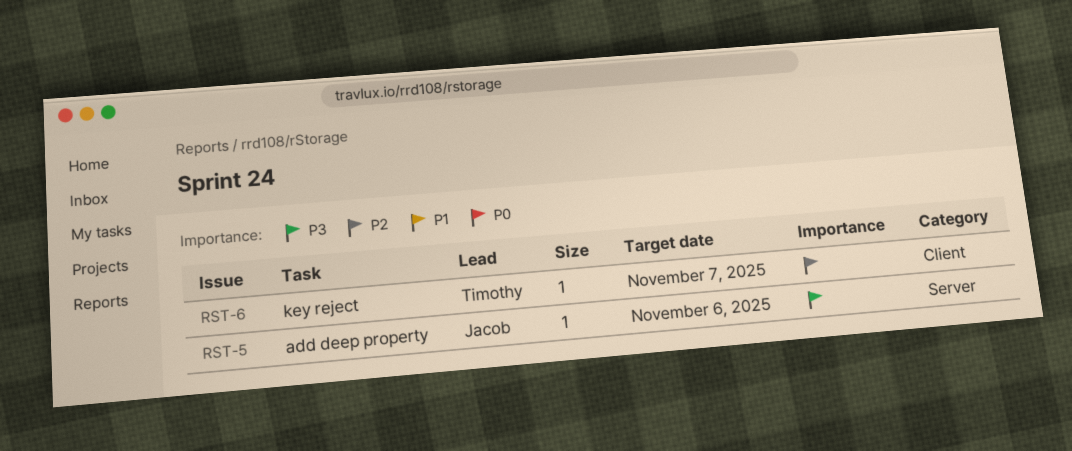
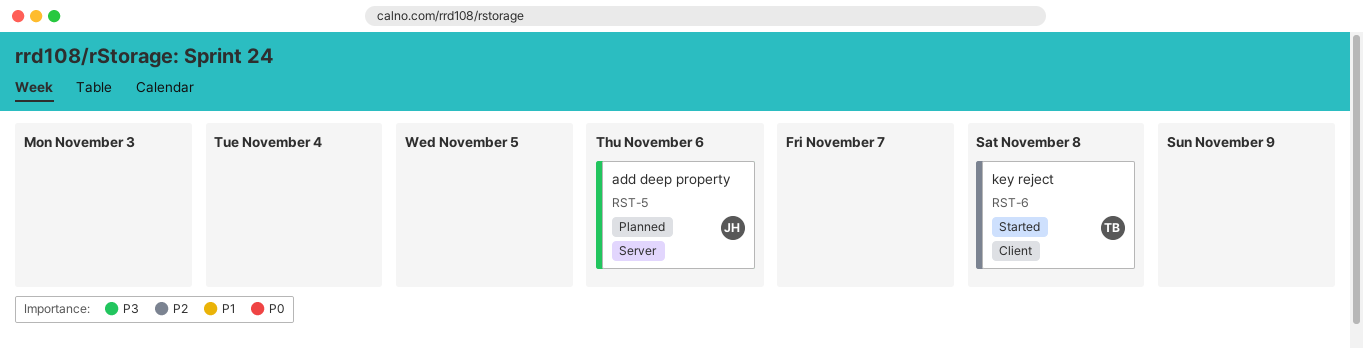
RST-6, due: Nov 7 -> Nov 8

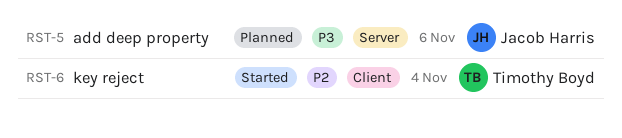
RST-6, due: Nov 8 -> Nov 4

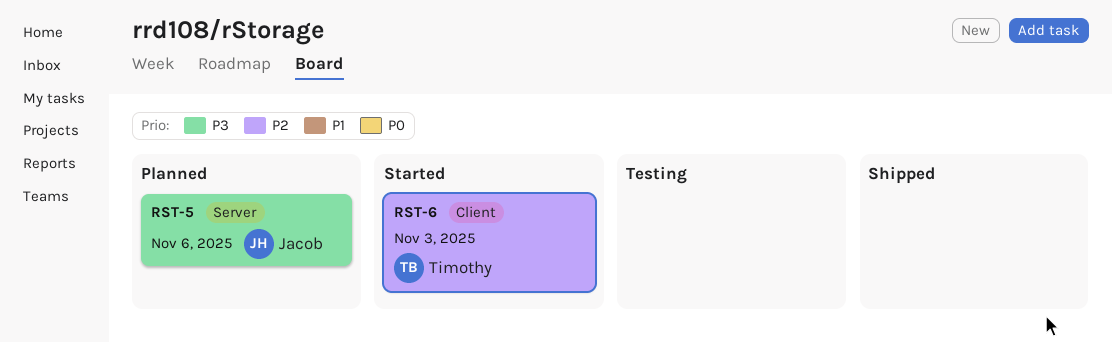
RST-6, due: Nov 4 -> Nov 3

